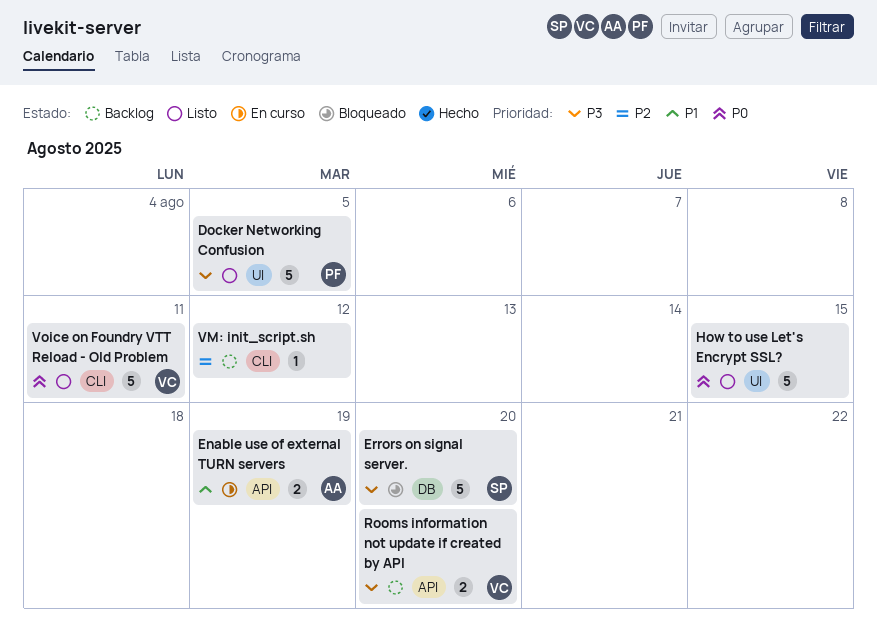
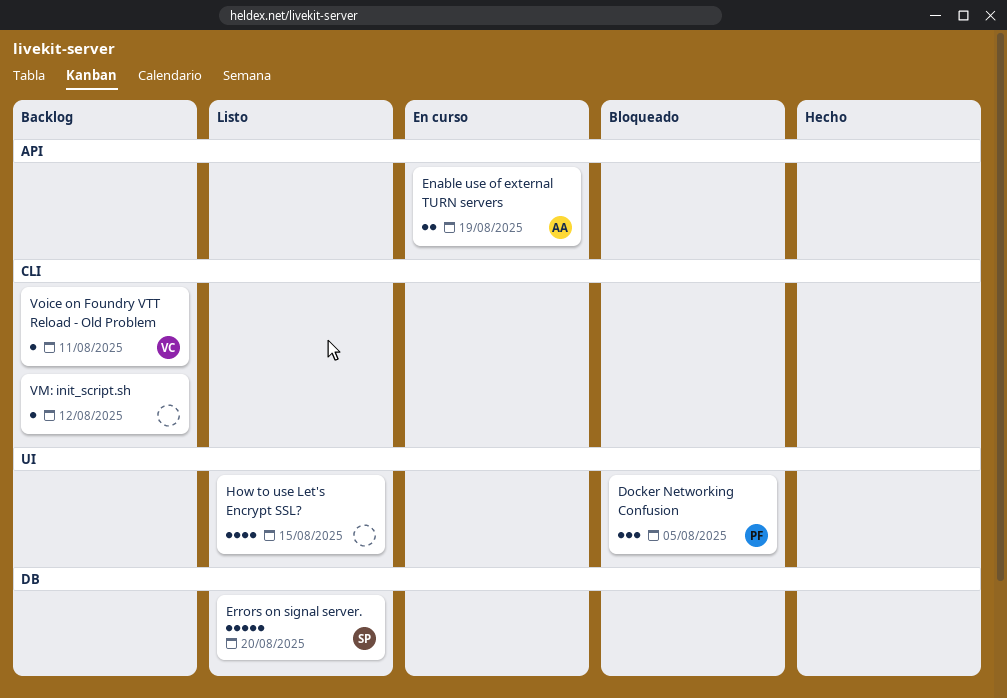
Docker Networking Confusion, status: Listo -> Bloqueado
Docker Networking Confusion, estimate: 5 -> 3
Errors on signal server., status: Bloqueado -> Listo
How to use Let's Encrypt SSL?, estimate: 5 -> 4
Rooms information not update if created by API: present -> none
Voice on Foundry VTT Reload - Old Problem, status: Listo -> Backlog
Voice on Foundry VTT Reload - Old Problem, estimate: 5 -> 1

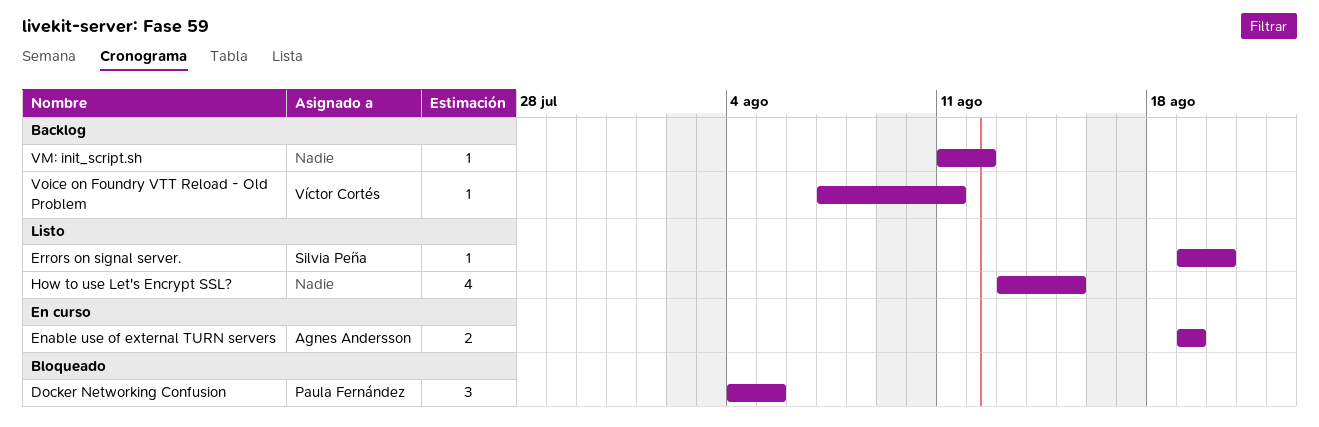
Errors on signal server., estimate: 5 -> 1

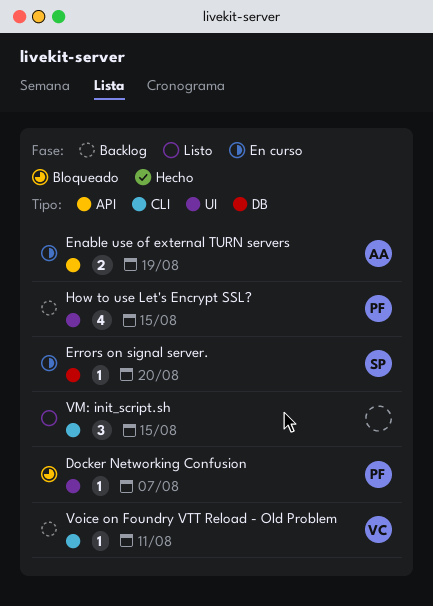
Docker Networking Confusion, estimate: 3 -> 1
Docker Networking Confusion, due: Aug 5 -> Aug 7
Errors on signal server., status: Listo -> En curso
How to use Let's Encrypt SSL?, status: Listo -> Backlog
How to use Let's Encrypt SSL?, owner: none -> Paula Fernández
VM: init_script.sh, status: Backlog -> Listo
VM: init_script.sh, estimate: 1 -> 3
VM: init_script.sh, due: Aug 12 -> Aug 15

